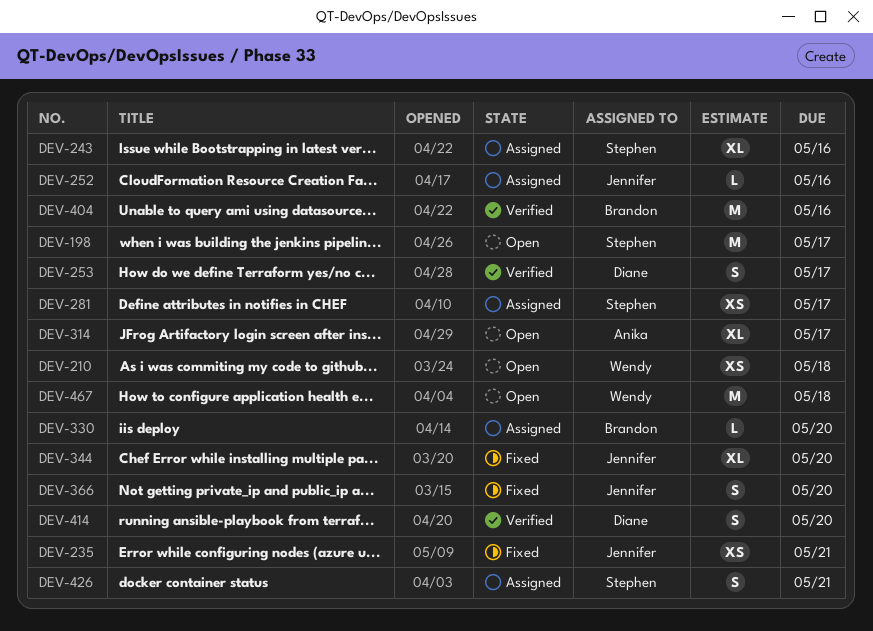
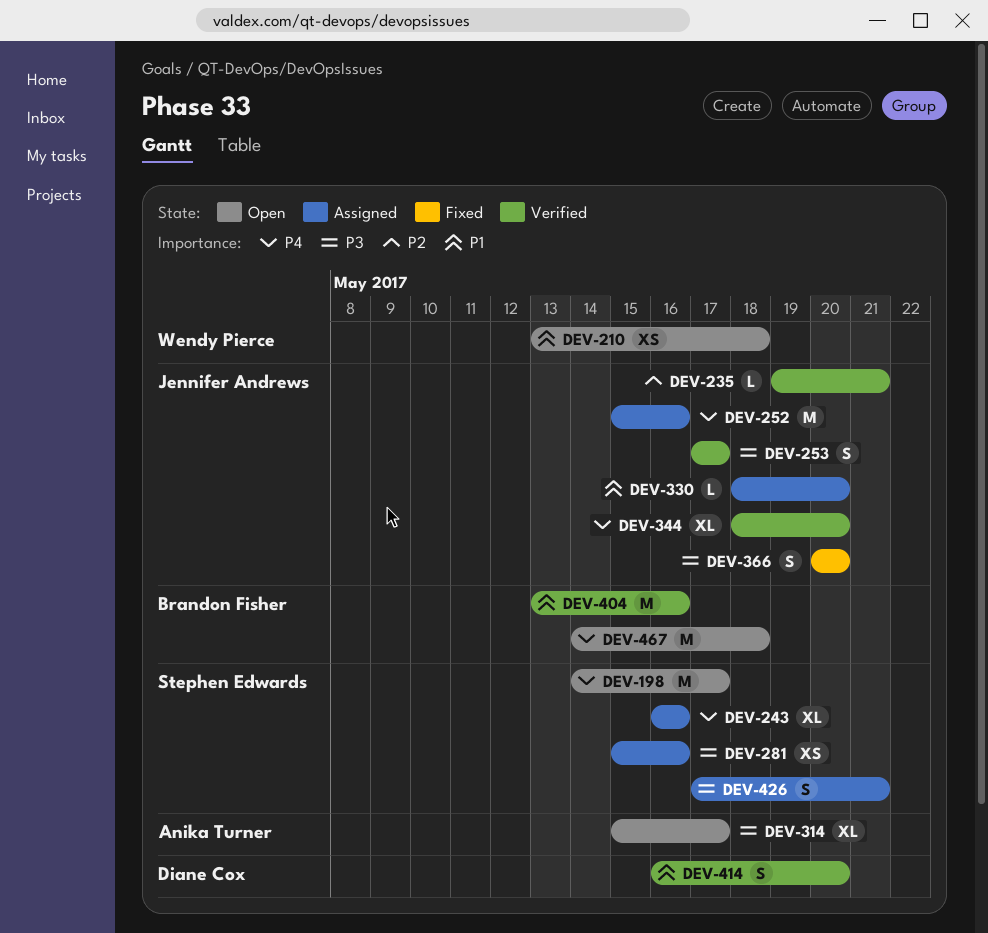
DEV-235, status: Fixed -> Verified
DEV-235, estimate: XS -> L
DEV-252, estimate: L -> M
DEV-253, owner: Diane Cox -> Jennifer Andrews
DEV-281, due: May 17 -> May 16
DEV-330, owner: Brandon Fisher -> Jennifer Andrews
DEV-344, status: Fixed -> Verified
DEV-467, owner: Wendy Pierce -> Brandon Fisher

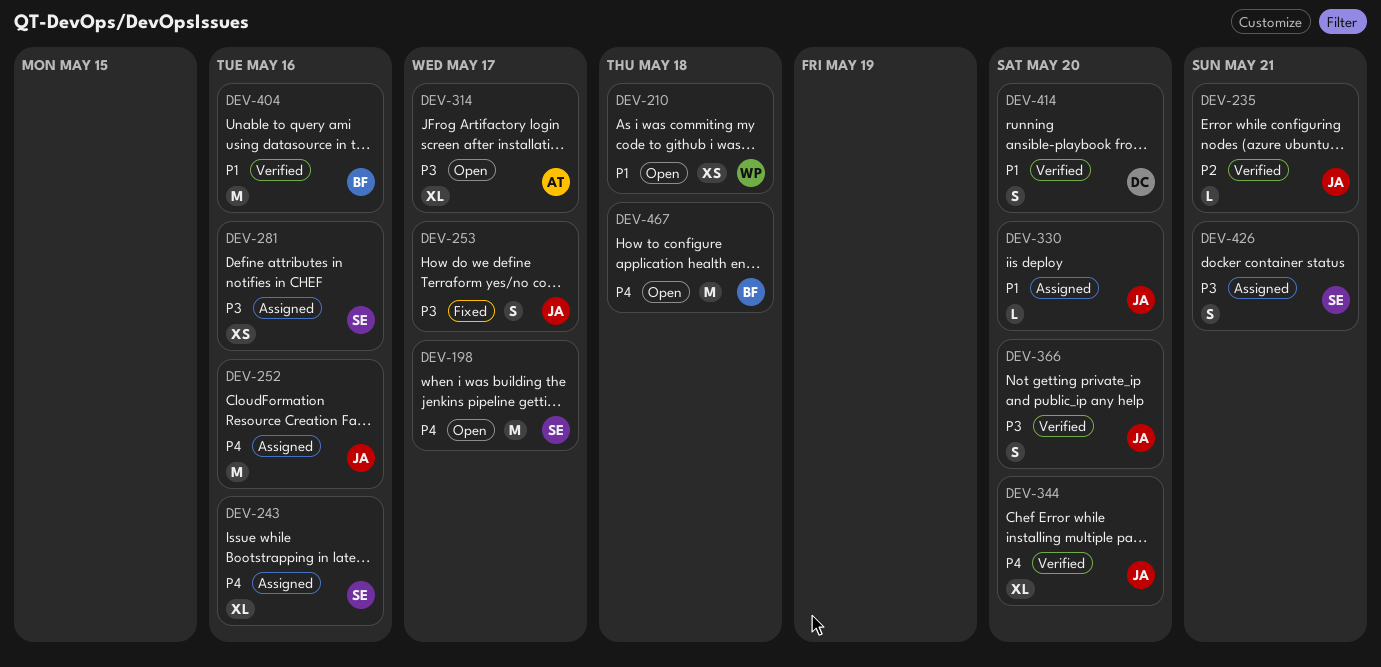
DEV-253, status: Verified -> Fixed
DEV-366, status: Fixed -> Verified

